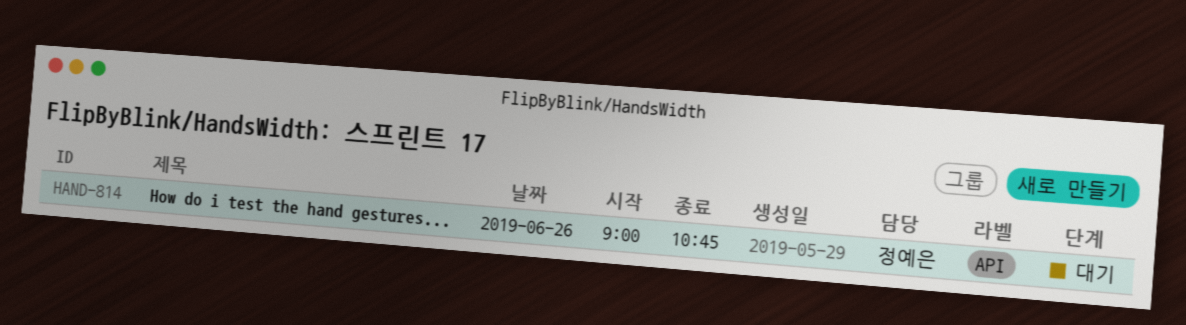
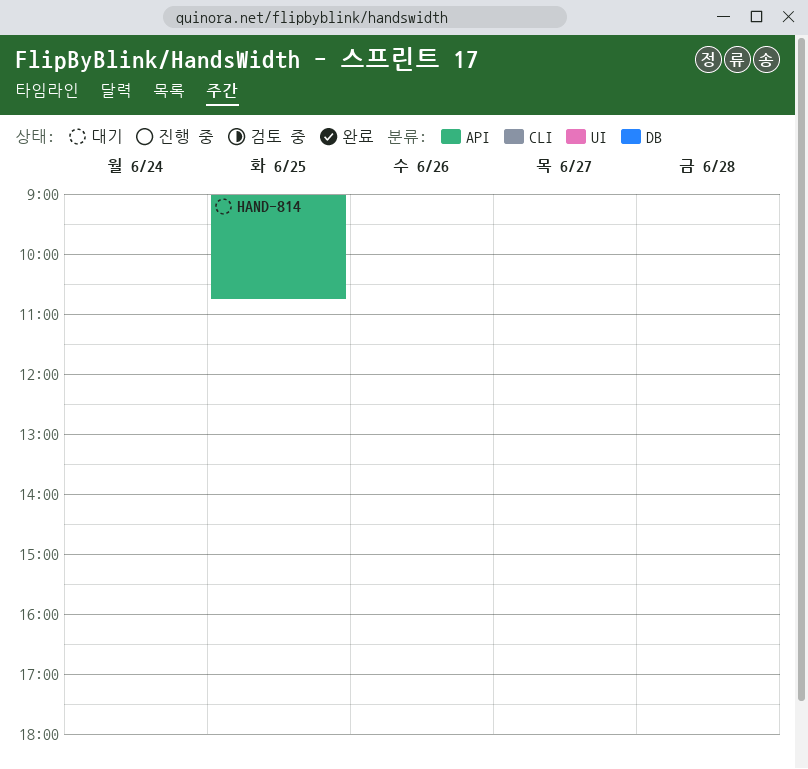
HAND-814, day: Jun 26 -> Jun 25

